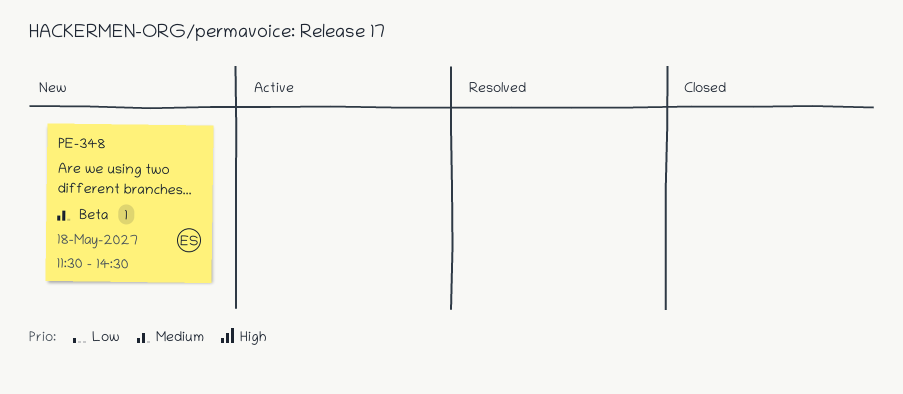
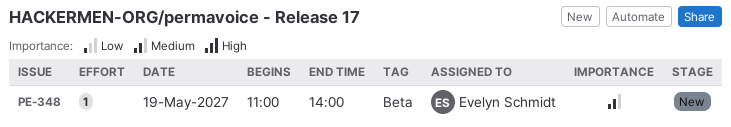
PE-348, day: May 18 -> May 19
PE-348, begins: 11:30 -> 11:00
PE-348, ends: 14:30 -> 14:00

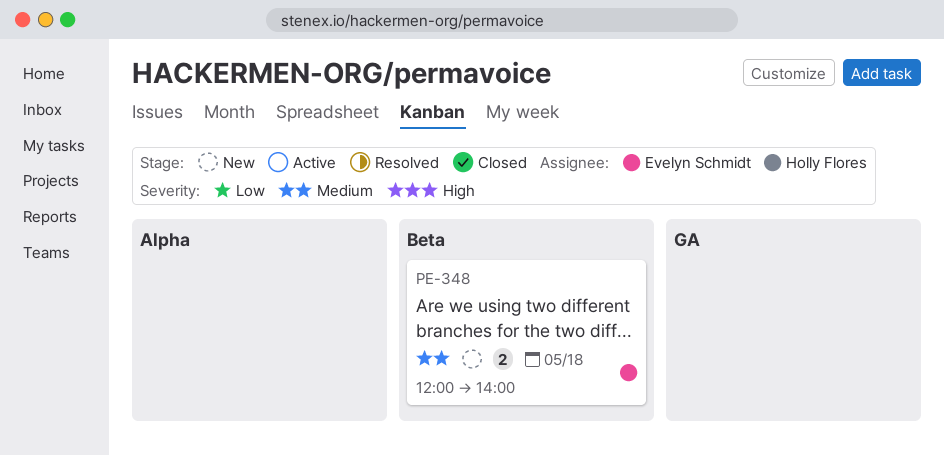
PE-348, estimate: 1 -> 2
PE-348, day: May 19 -> May 18
PE-348, begins: 11:00 -> 12:00

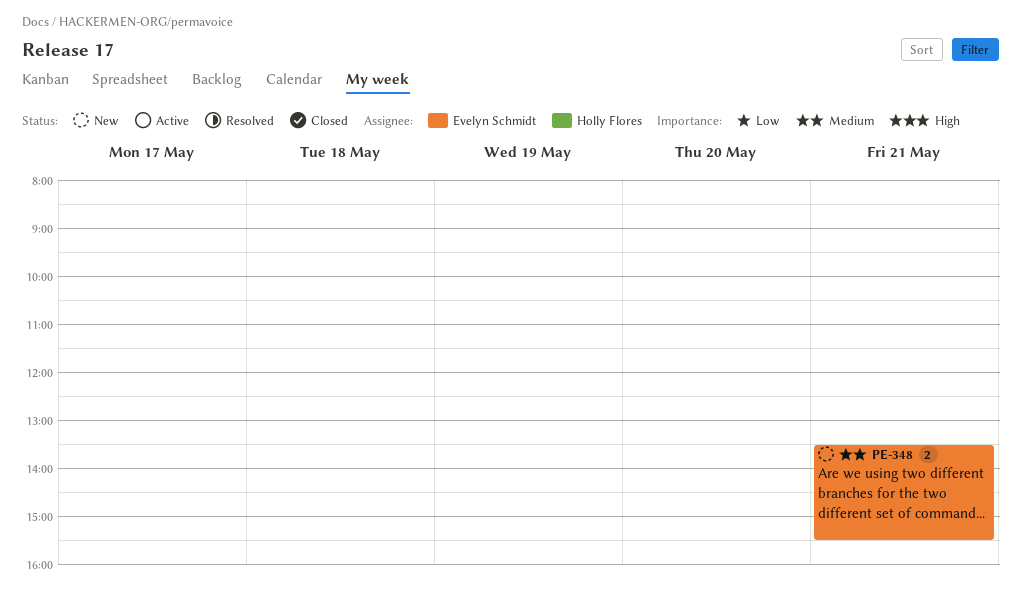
PE-348, day: May 18 -> May 21
PE-348, begins: 12:00 -> 13:30
PE-348, ends: 14:00 -> 15:30

